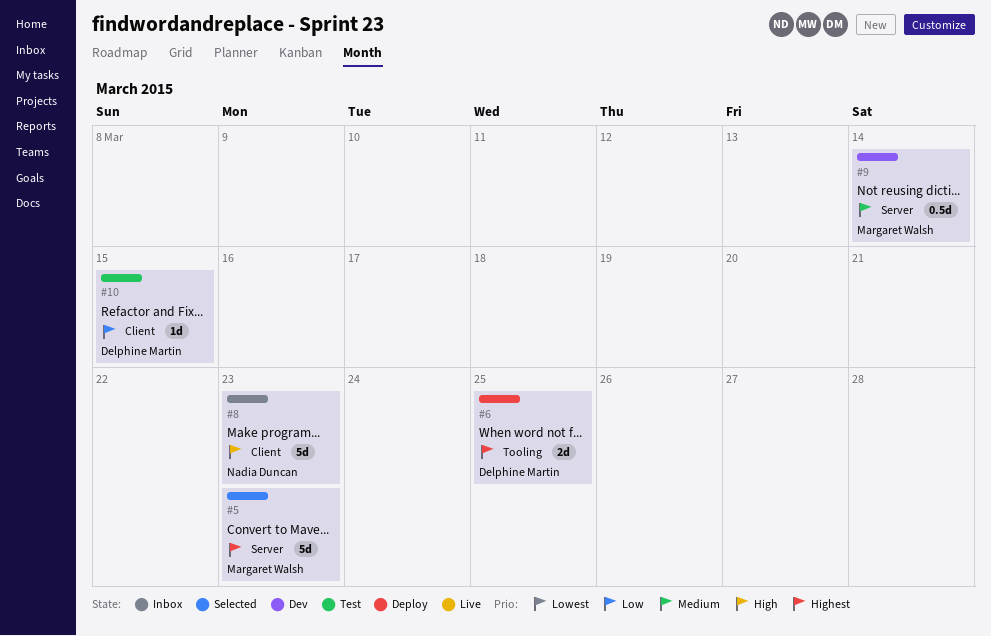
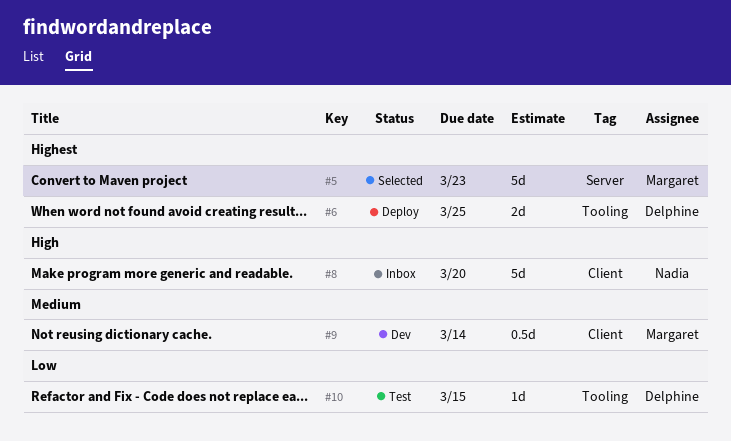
#8, due: Mar 23 -> Mar 20
#9, label: Server -> Client
#10, label: Client -> Tooling

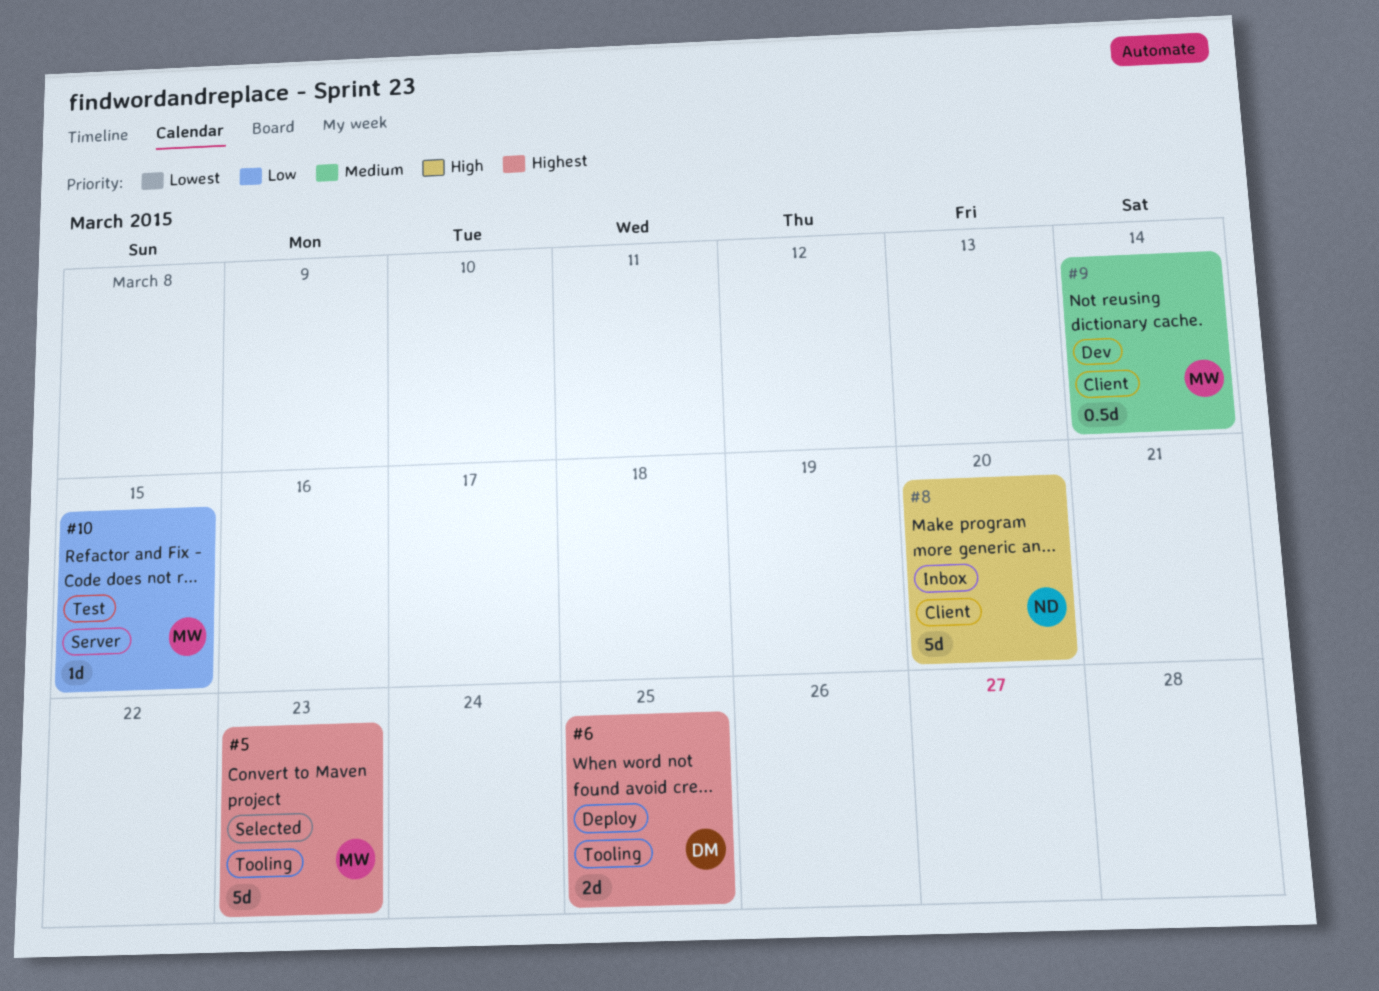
#5, label: Server -> Tooling
#10, owner: Delphine -> Margaret
#10, label: Tooling -> Server

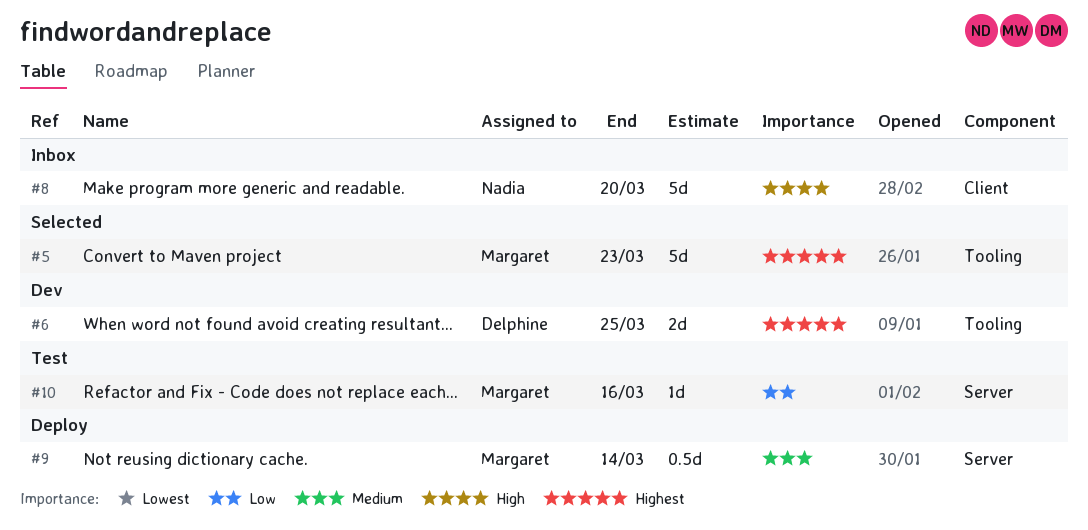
#6, status: Deploy -> Dev
#9, status: Dev -> Deploy
#9, label: Client -> Server
#10, due: Mar 15 -> Mar 16

